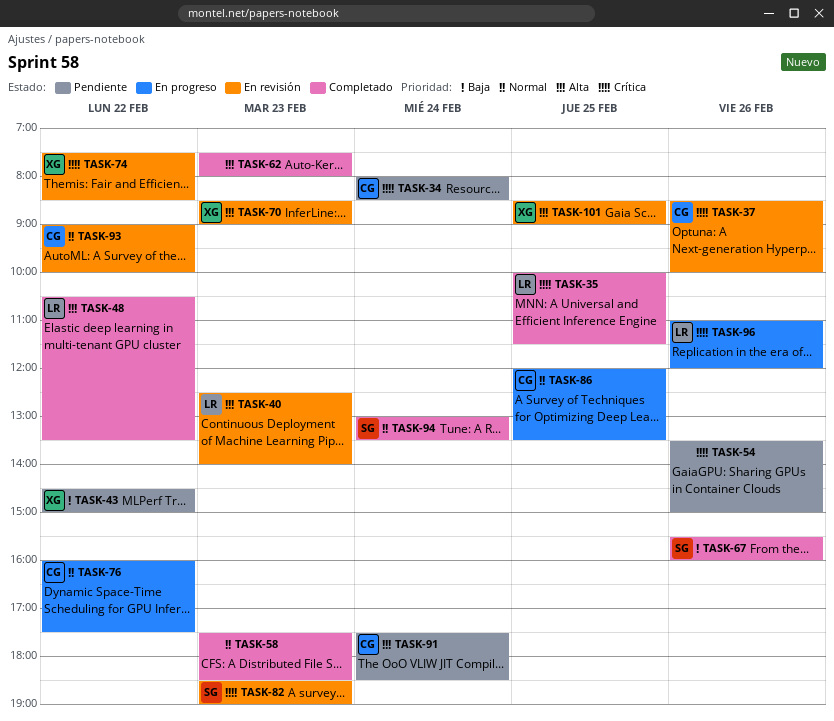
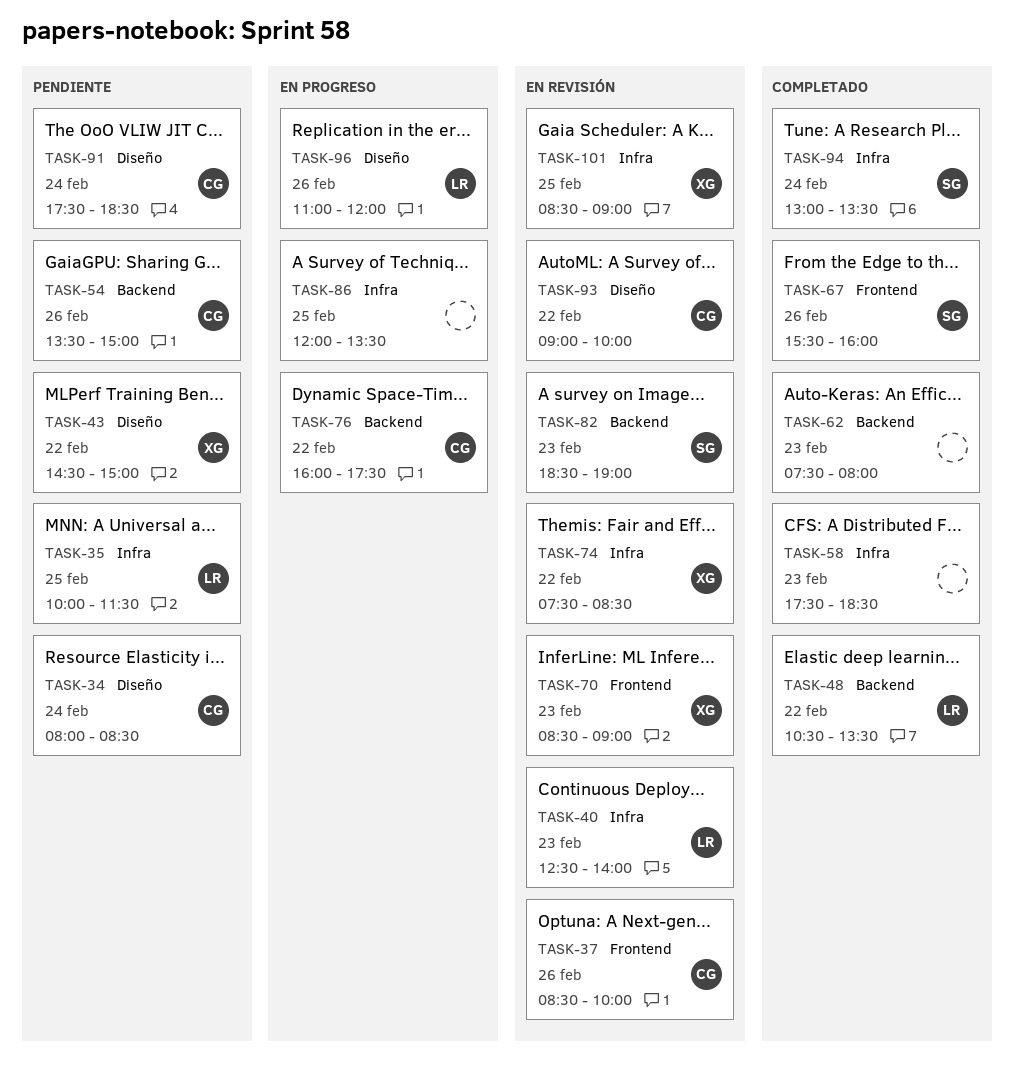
TASK-35, status: Completado -> Pendiente
TASK-54, owner: none -> CG
TASK-86, owner: CG -> none

